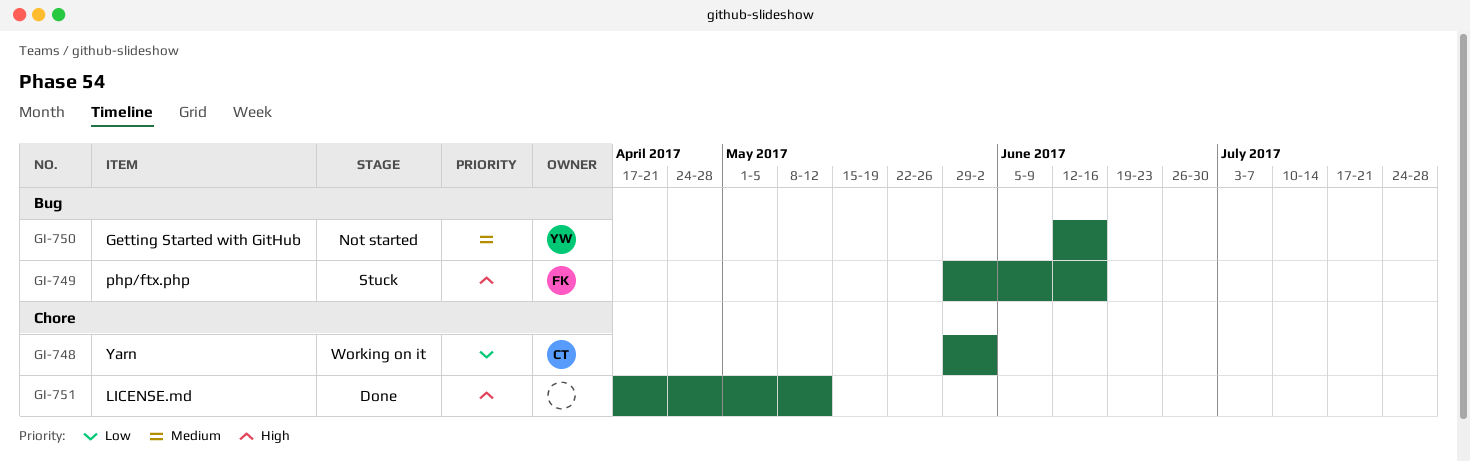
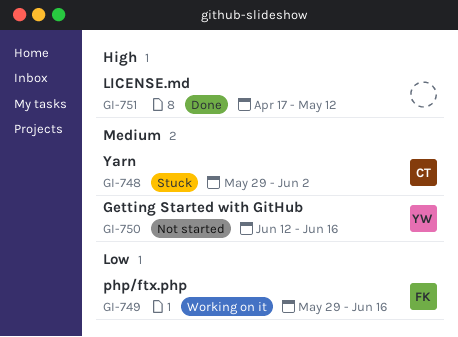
GI-748, status: Working on it -> Stuck
GI-748, priority: Low -> Medium
GI-749, status: Stuck -> Working on it
GI-749, priority: High -> Low

